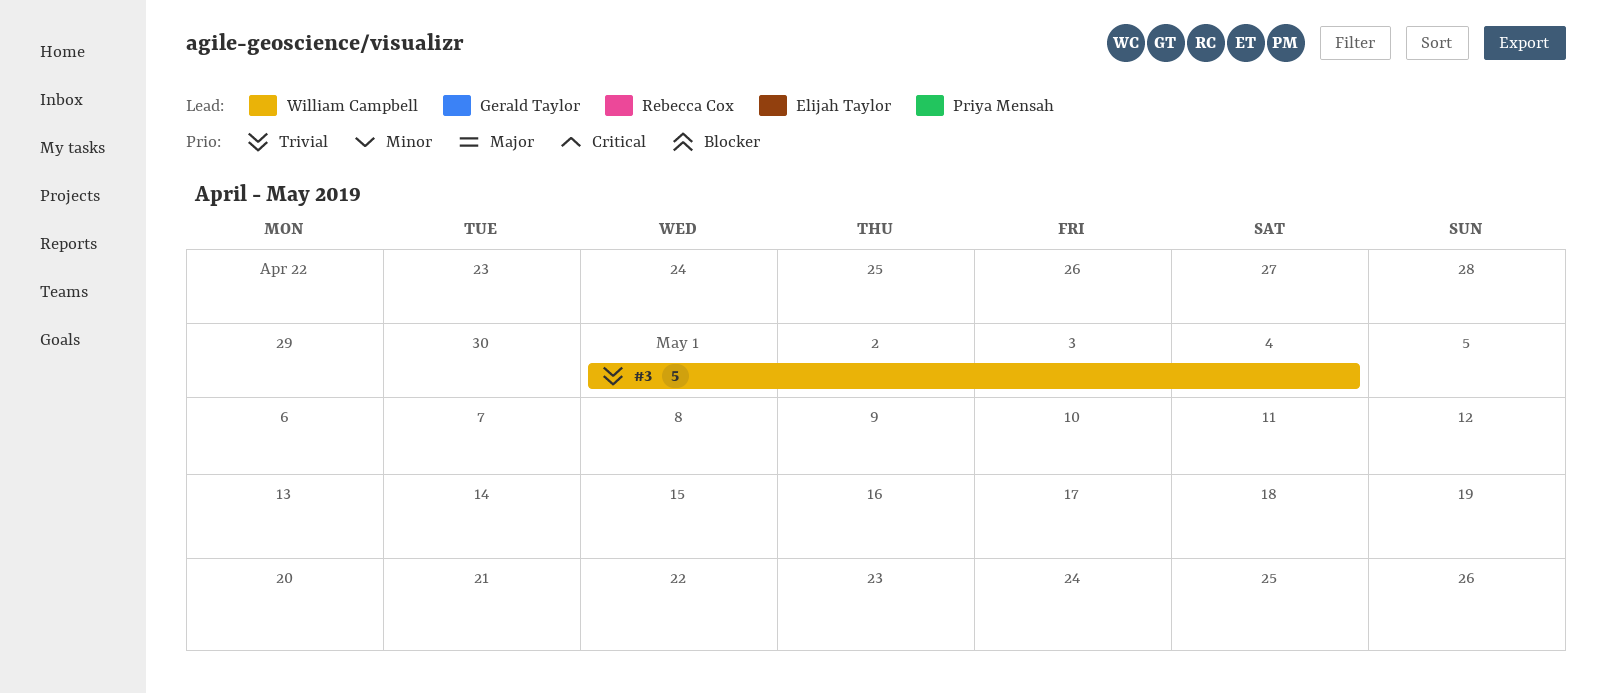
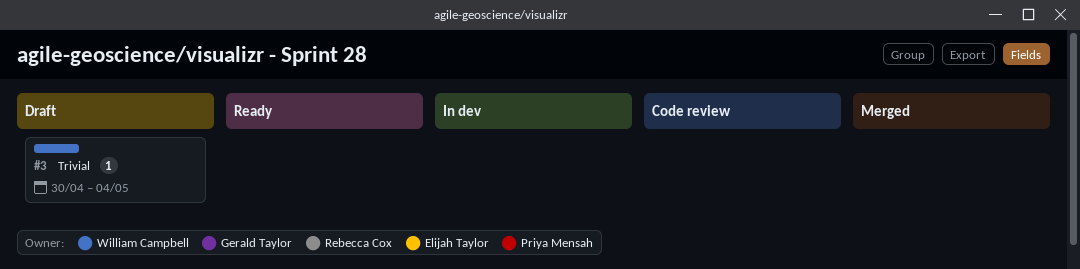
#3, estimate: 5 -> 1
#3, start: May 1 -> Apr 30

